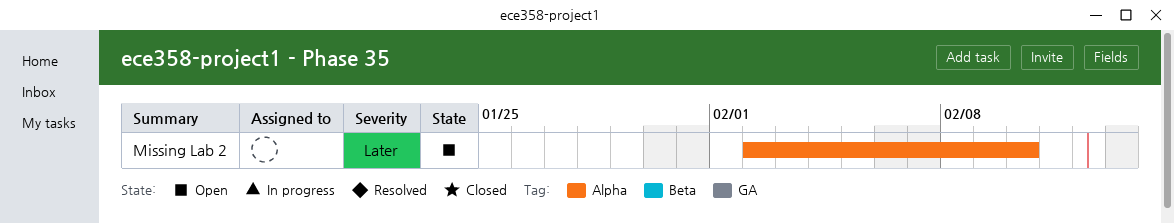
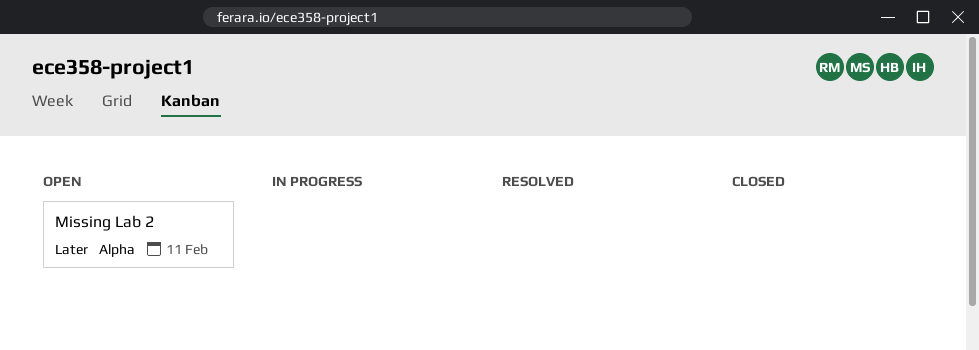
Missing Lab 2, due: Feb 10 -> Feb 11

